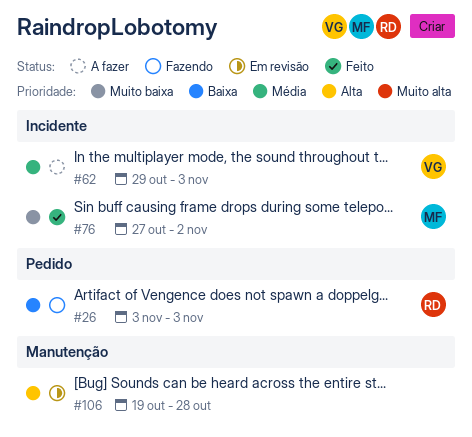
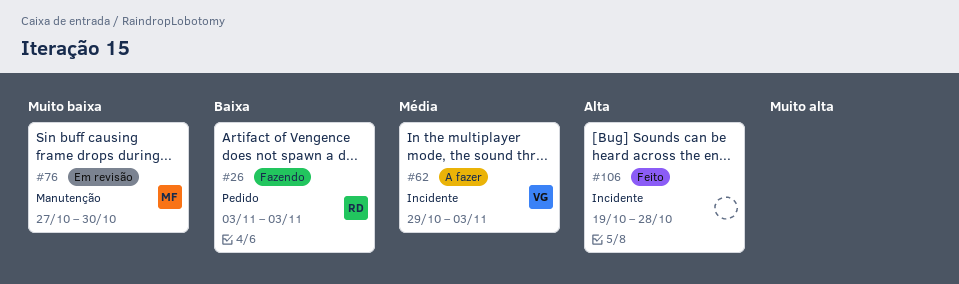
#76, status: Feito -> Em revisão
#76, label: Incidente -> Manutenção
#76, due: Nov 2 -> Oct 30
#106, status: Em revisão -> Feito
#106, label: Manutenção -> Incidente

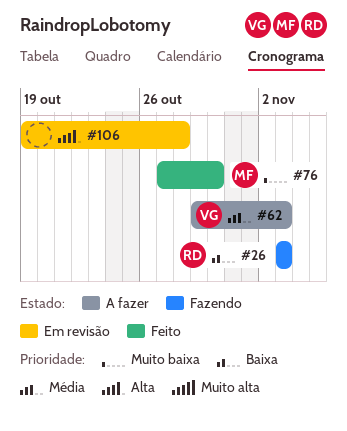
#76, status: Em revisão -> Feito
#106, status: Feito -> Em revisão

